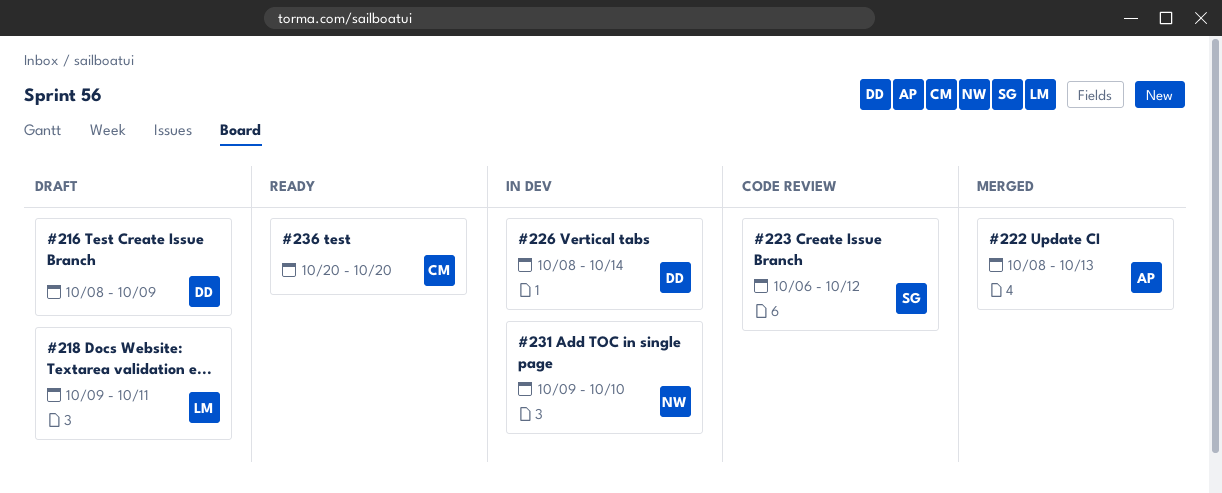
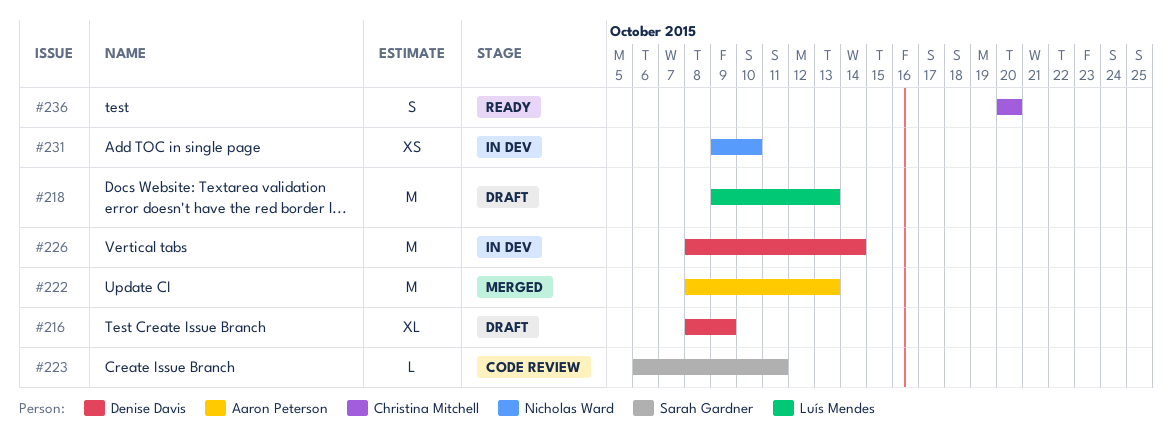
#218, due: Oct 11 -> Oct 13
#223, due: Oct 12 -> Oct 11

